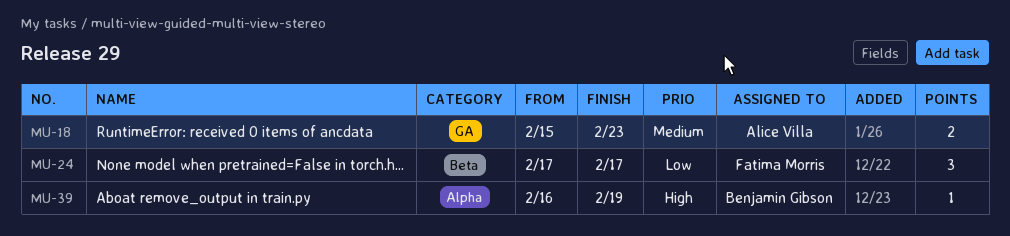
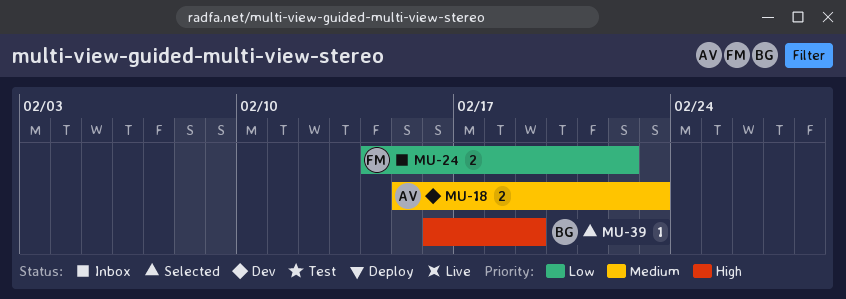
MU-24, estimate: 3 -> 2
MU-24, start: Feb 17 -> Feb 14
MU-24, due: Feb 17 -> Feb 22

